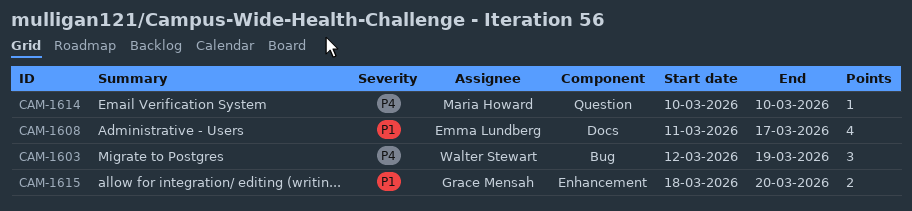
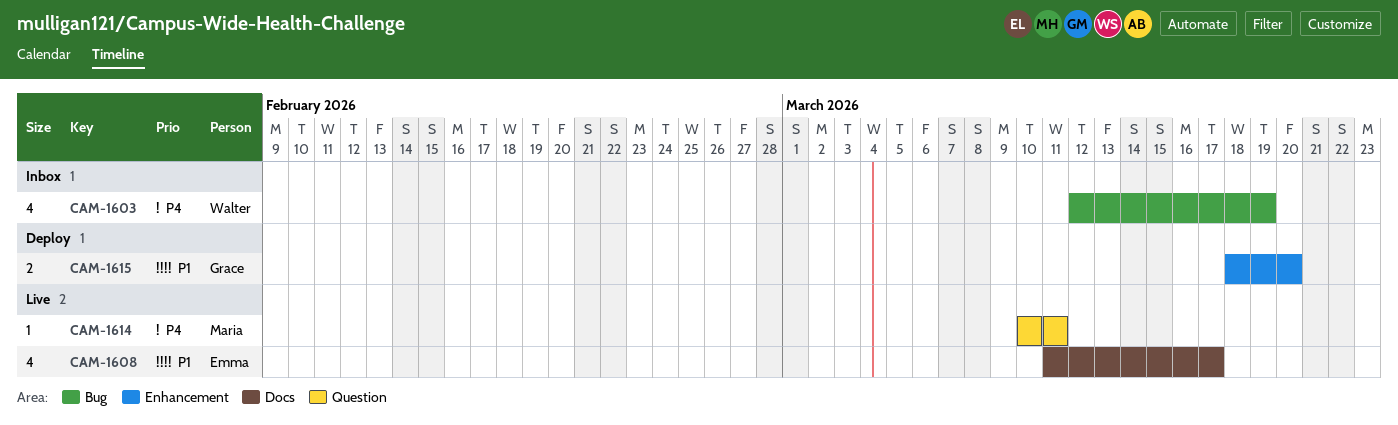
CAM-1603, estimate: 3 -> 4
CAM-1614, due: Mar 10 -> Mar 11

